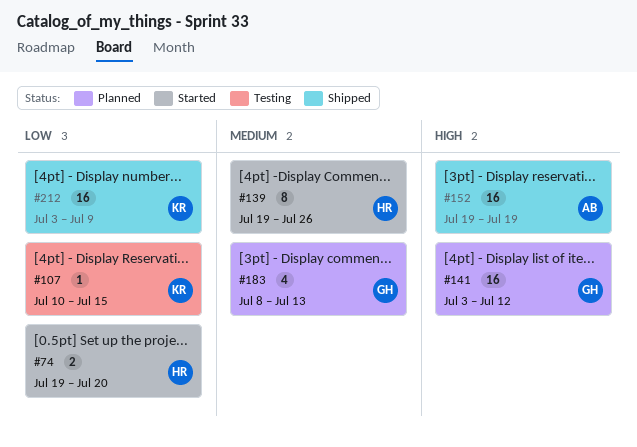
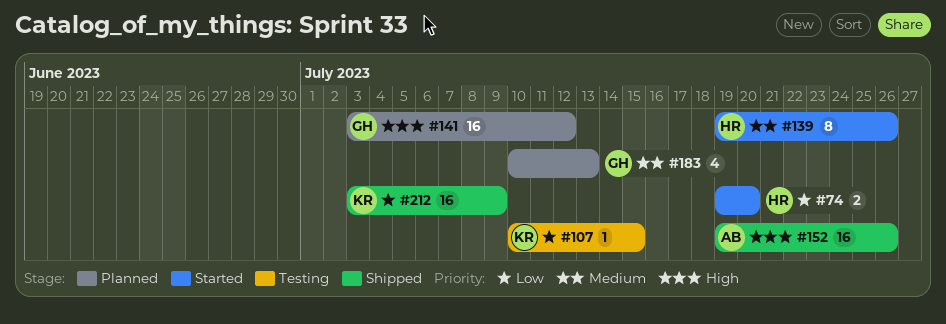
#152, due: Jul 19 -> Jul 26
#183, start: Jul 8 -> Jul 10

